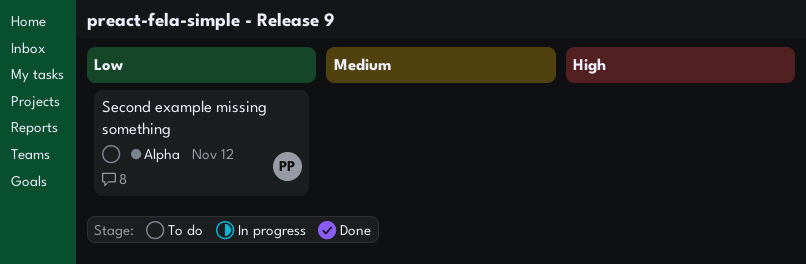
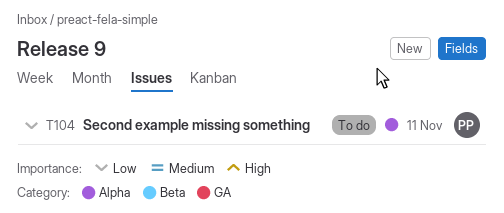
Second example missing something, due: Nov 12 -> Nov 11

